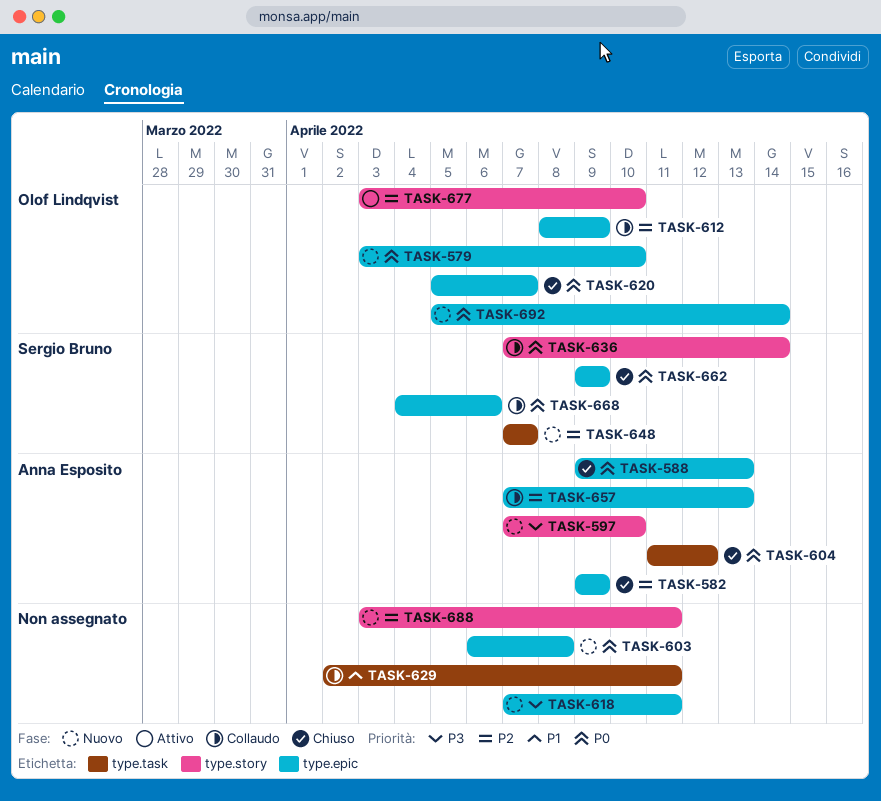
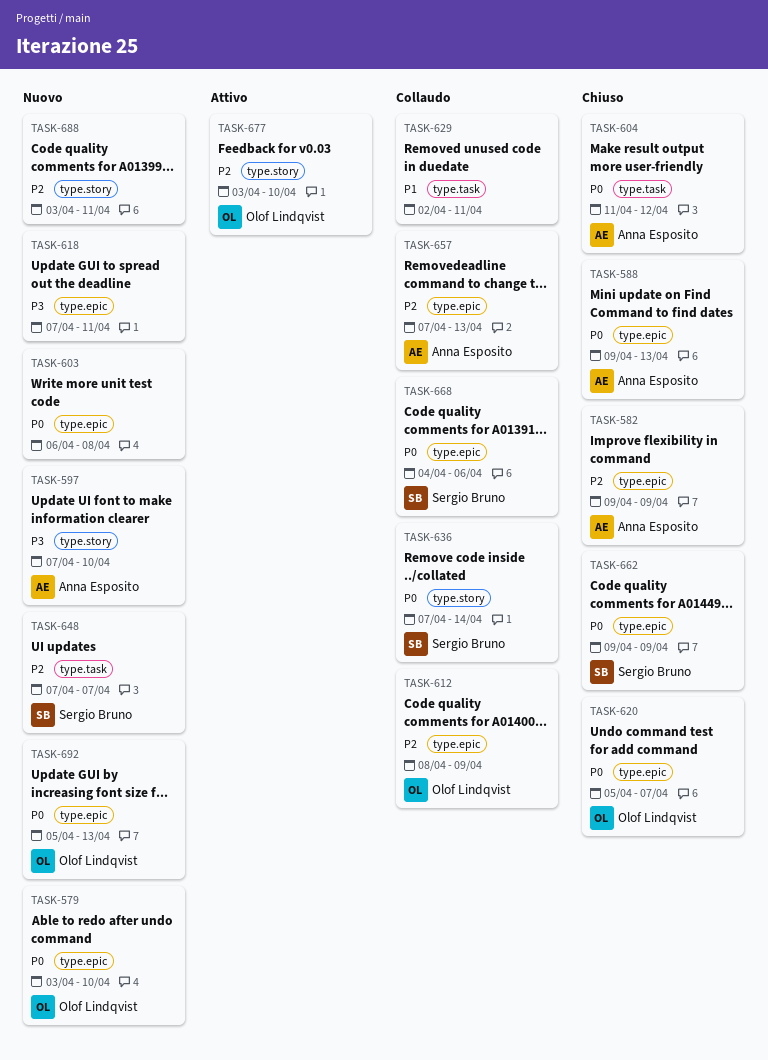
TASK-692, due: Apr 14 -> Apr 13

